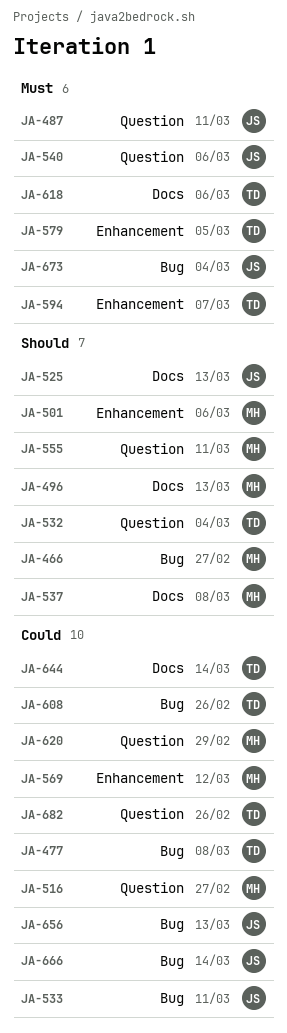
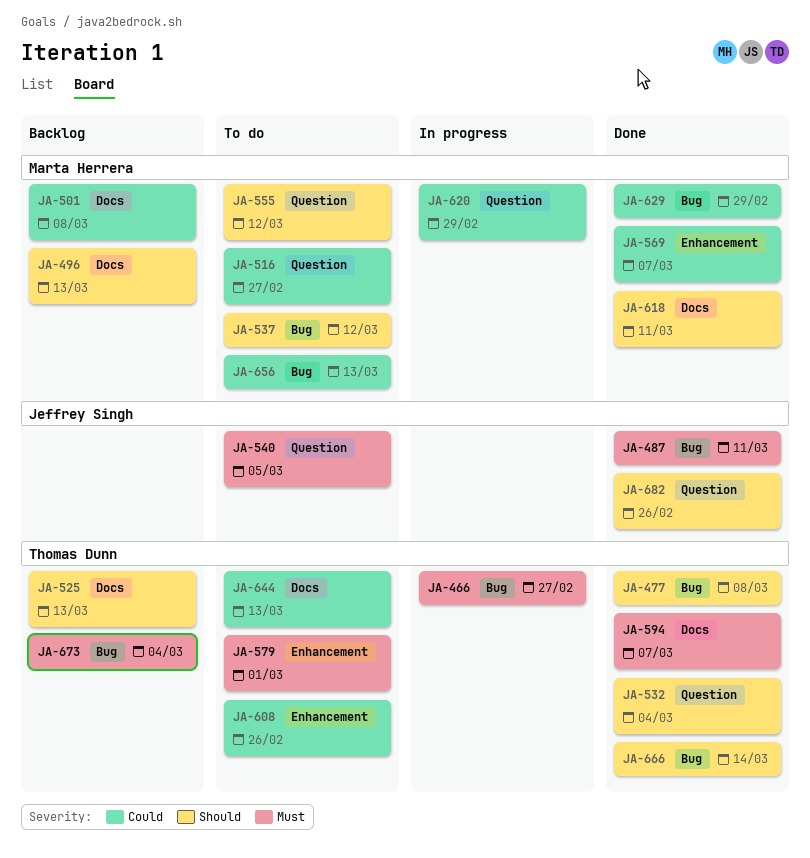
JA-466, owner: Marta Herrera -> Thomas Dunn
JA-466, priority: Should -> Must
JA-477, priority: Could -> Should
JA-487, label: Question -> Bug
JA-501, priority: Should -> Could
JA-501, label: Enhancement -> Docs
JA-501, due: Mar 6 -> Mar 8
JA-525, owner: Jeffrey Singh -> Thomas Dunn
JA-533: present -> none
JA-537, label: Docs -> Bug
JA-537, due: Mar 8 -> Mar 12
JA-540, due: Mar 6 -> Mar 5
JA-555, due: Mar 11 -> Mar 12
JA-569, due: Mar 12 -> Mar 7
JA-579, due: Mar 5 -> Mar 1
JA-594, label: Enhancement -> Docs
JA-608, label: Bug -> Enhancement
JA-618, owner: Thomas Dunn -> Marta Herrera
JA-618, priority: Must -> Should
JA-618, due: Mar 6 -> Mar 11
JA-629: none -> present
JA-644, due: Mar 14 -> Mar 13
JA-656, owner: Jeffrey Singh -> Marta Herrera
JA-666, owner: Jeffrey Singh -> Thomas Dunn
JA-666, priority: Could -> Should
JA-673, owner: Jeffrey Singh -> Thomas Dunn
JA-682, owner: Thomas Dunn -> Jeffrey Singh
JA-682, priority: Could -> Should

